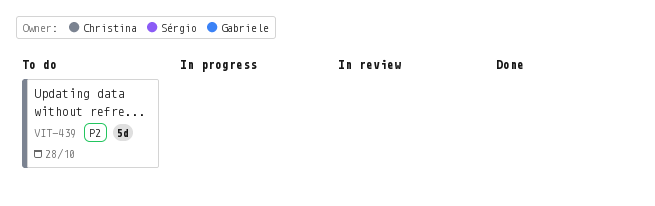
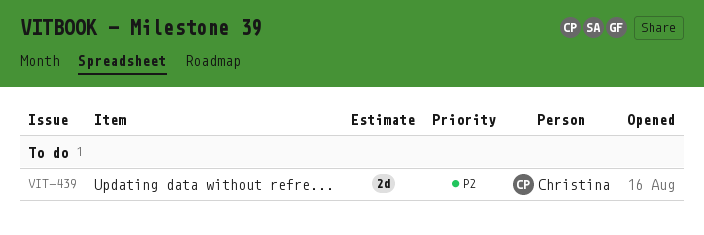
VIT-439, estimate: 5d -> 2d

